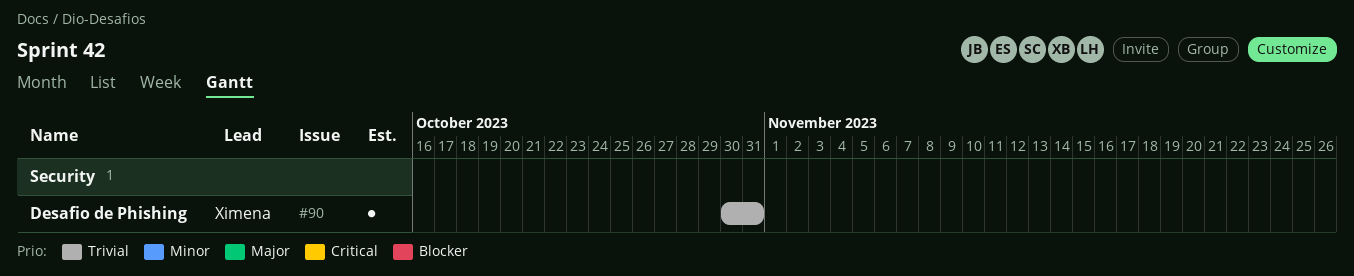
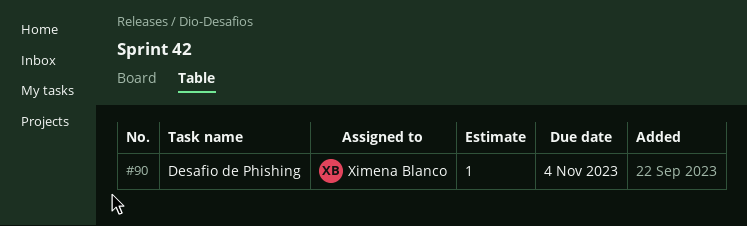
#90, due: Oct 31 -> Nov 4

